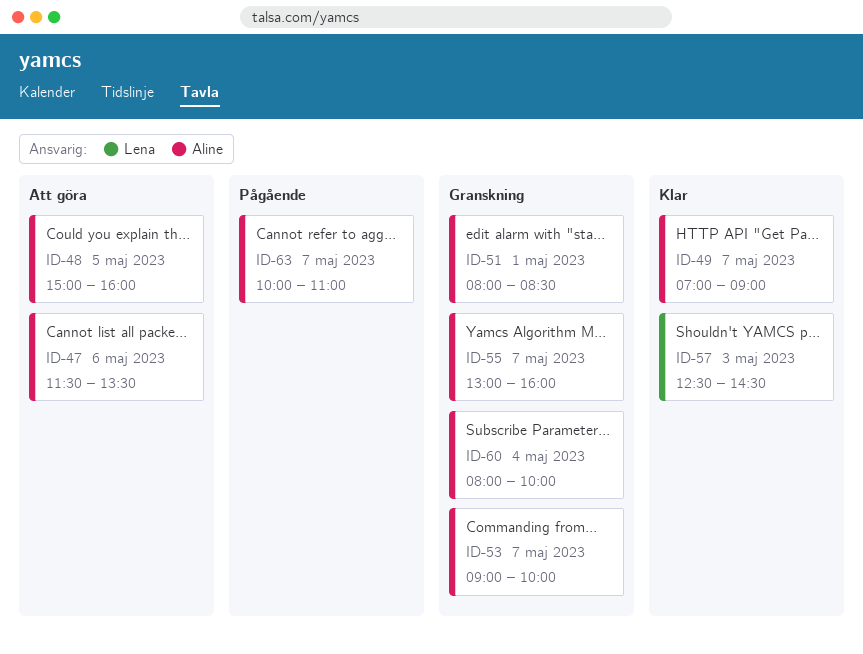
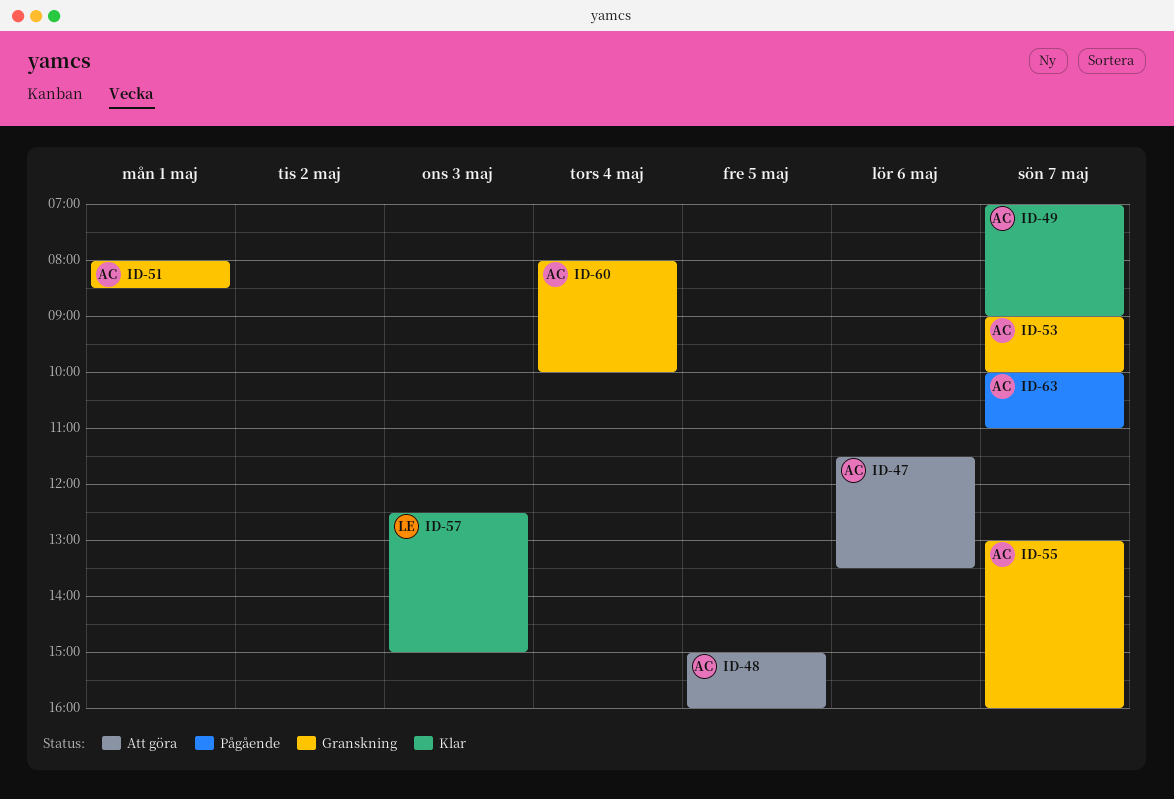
ID-57, ends: 14:30 -> 15:00

